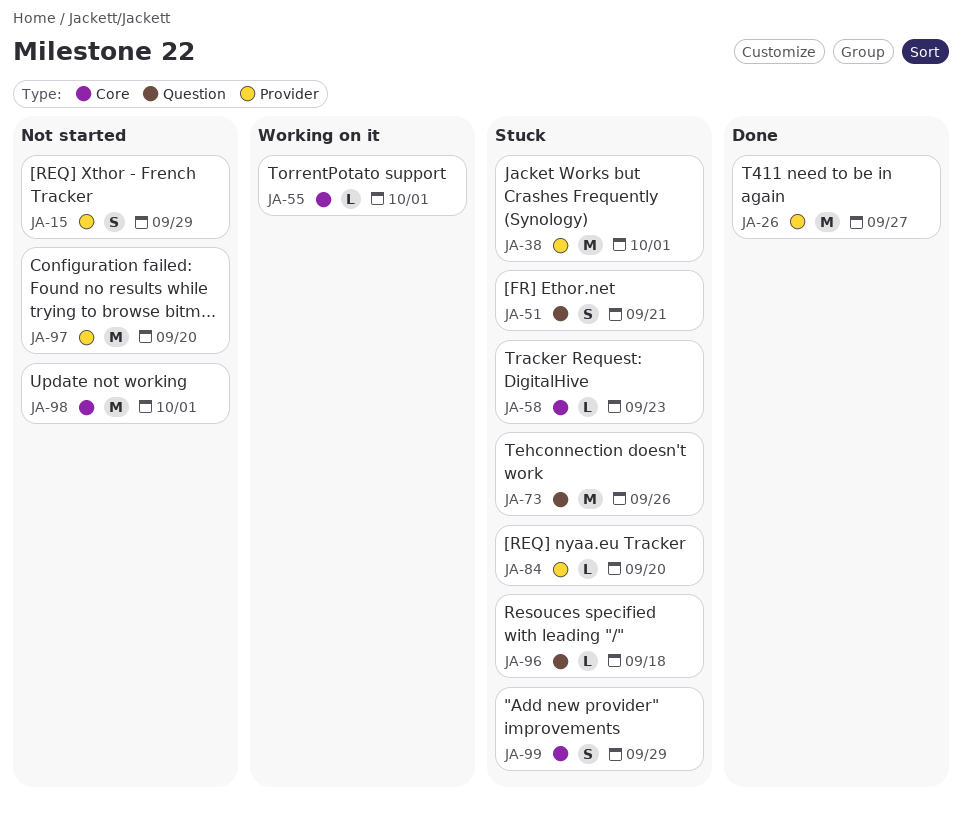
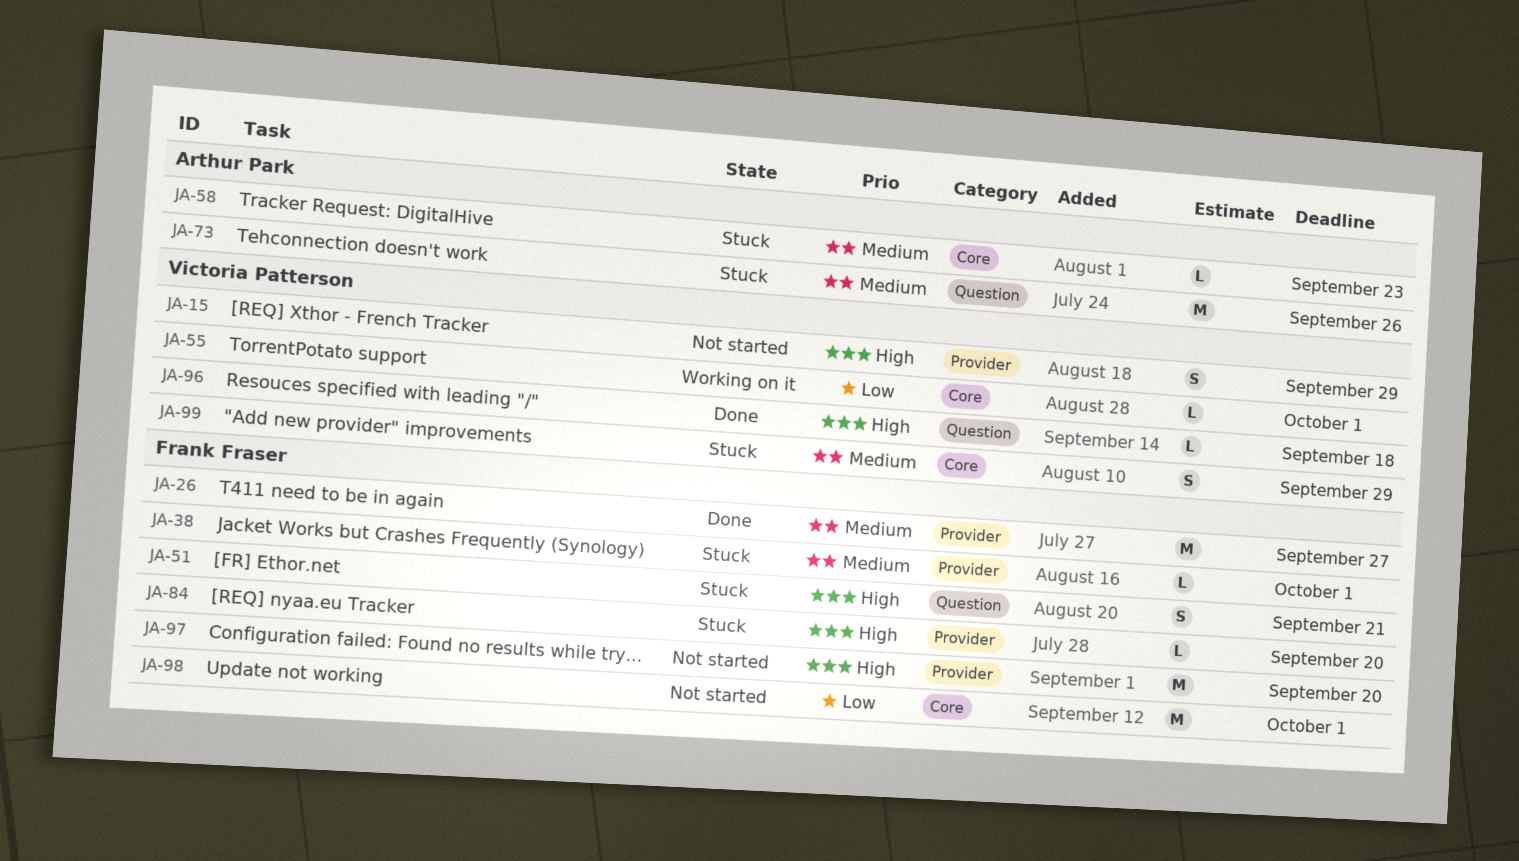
JA-38, estimate: M -> L
JA-96, status: Stuck -> Done

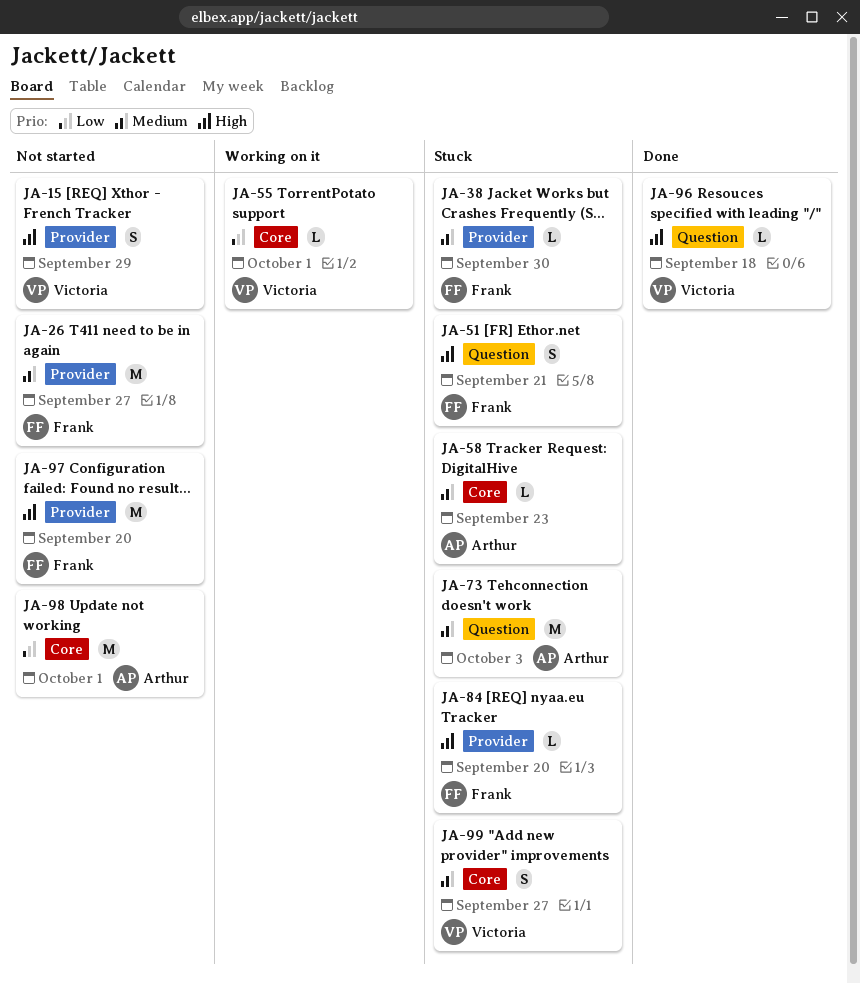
JA-26, status: Done -> Not started
JA-38, due: Oct 1 -> Sep 30
JA-73, due: Sep 26 -> Oct 3
JA-98, owner: Frank Fraser -> Arthur Park
JA-99, due: Sep 29 -> Sep 27

